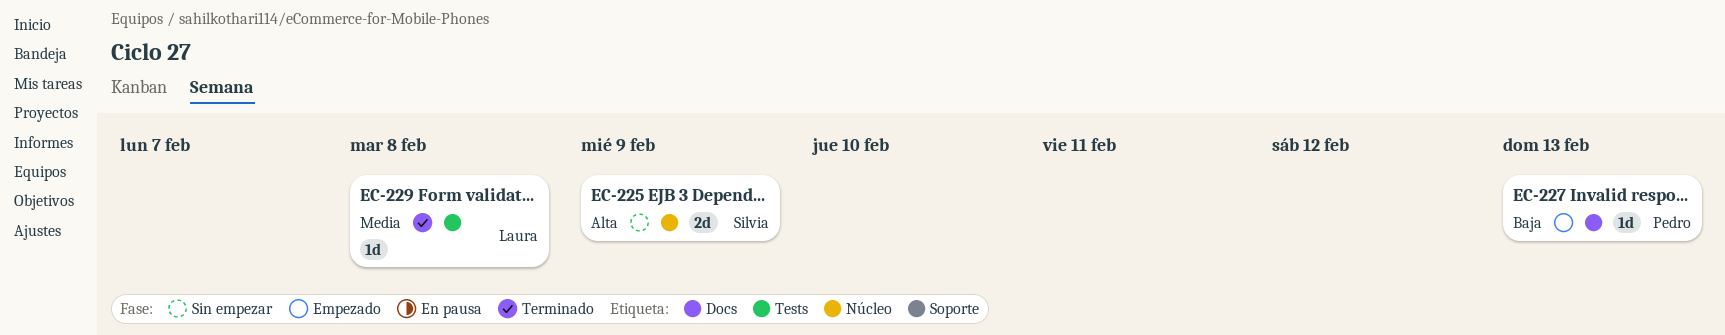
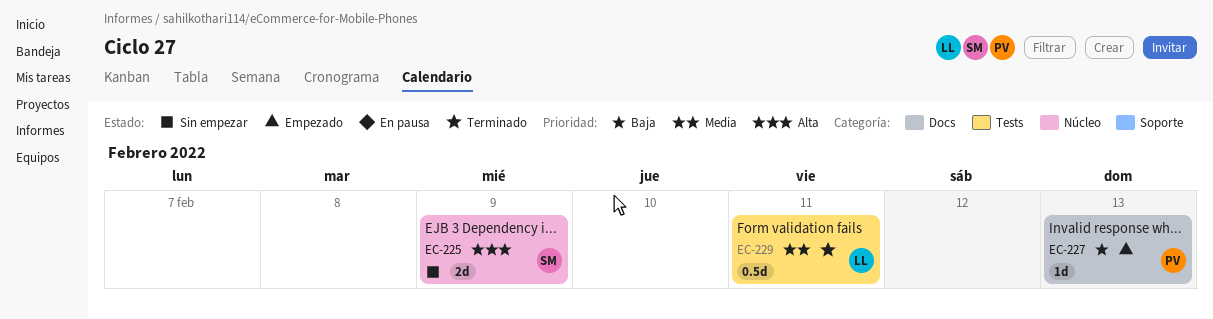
EC-229, estimate: 1d -> 0.5d
EC-229, due: Feb 8 -> Feb 11

